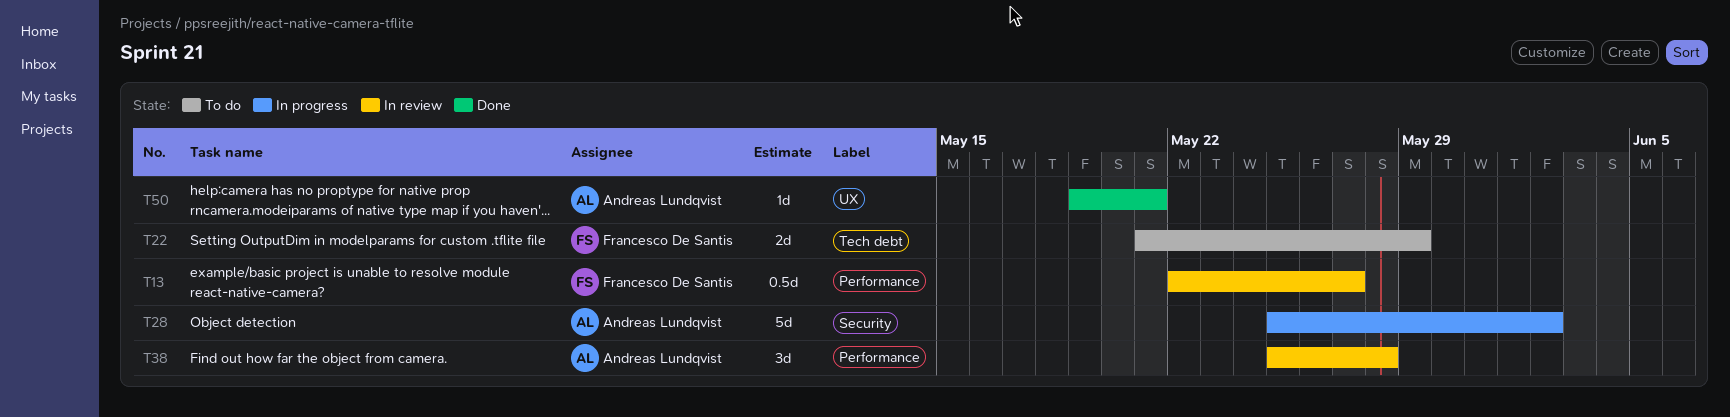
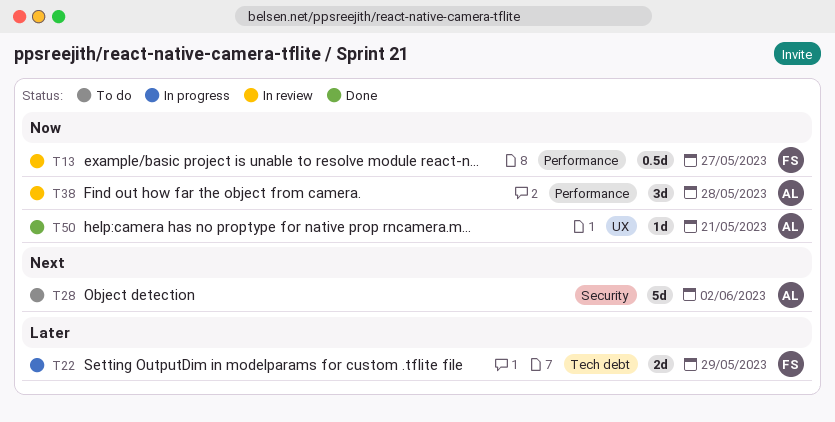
T22, status: To do -> In progress
T28, status: In progress -> To do

